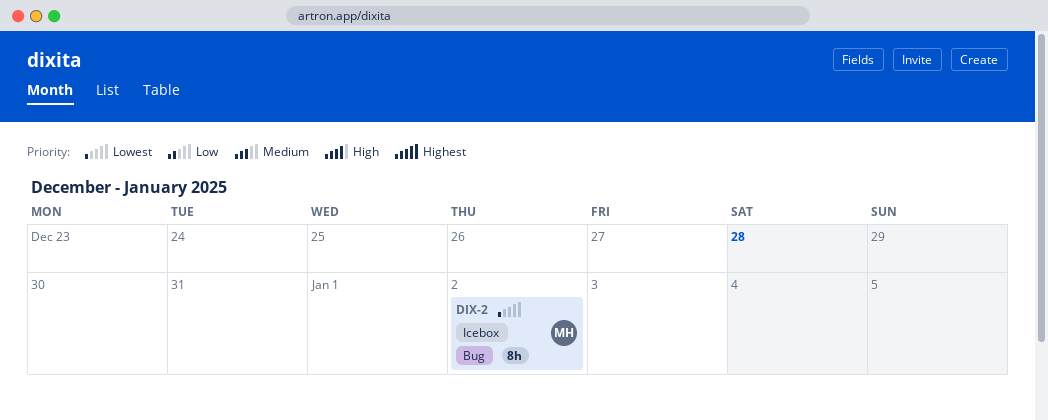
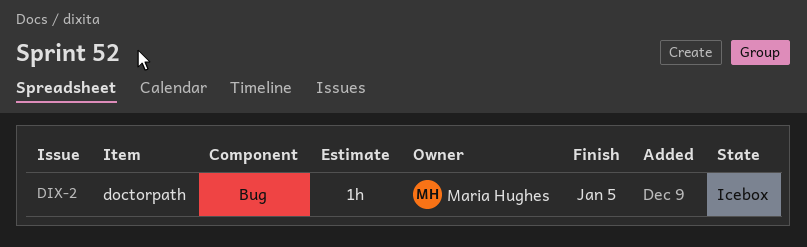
DIX-2, estimate: 8h -> 1h
DIX-2, due: Jan 2 -> Jan 5

